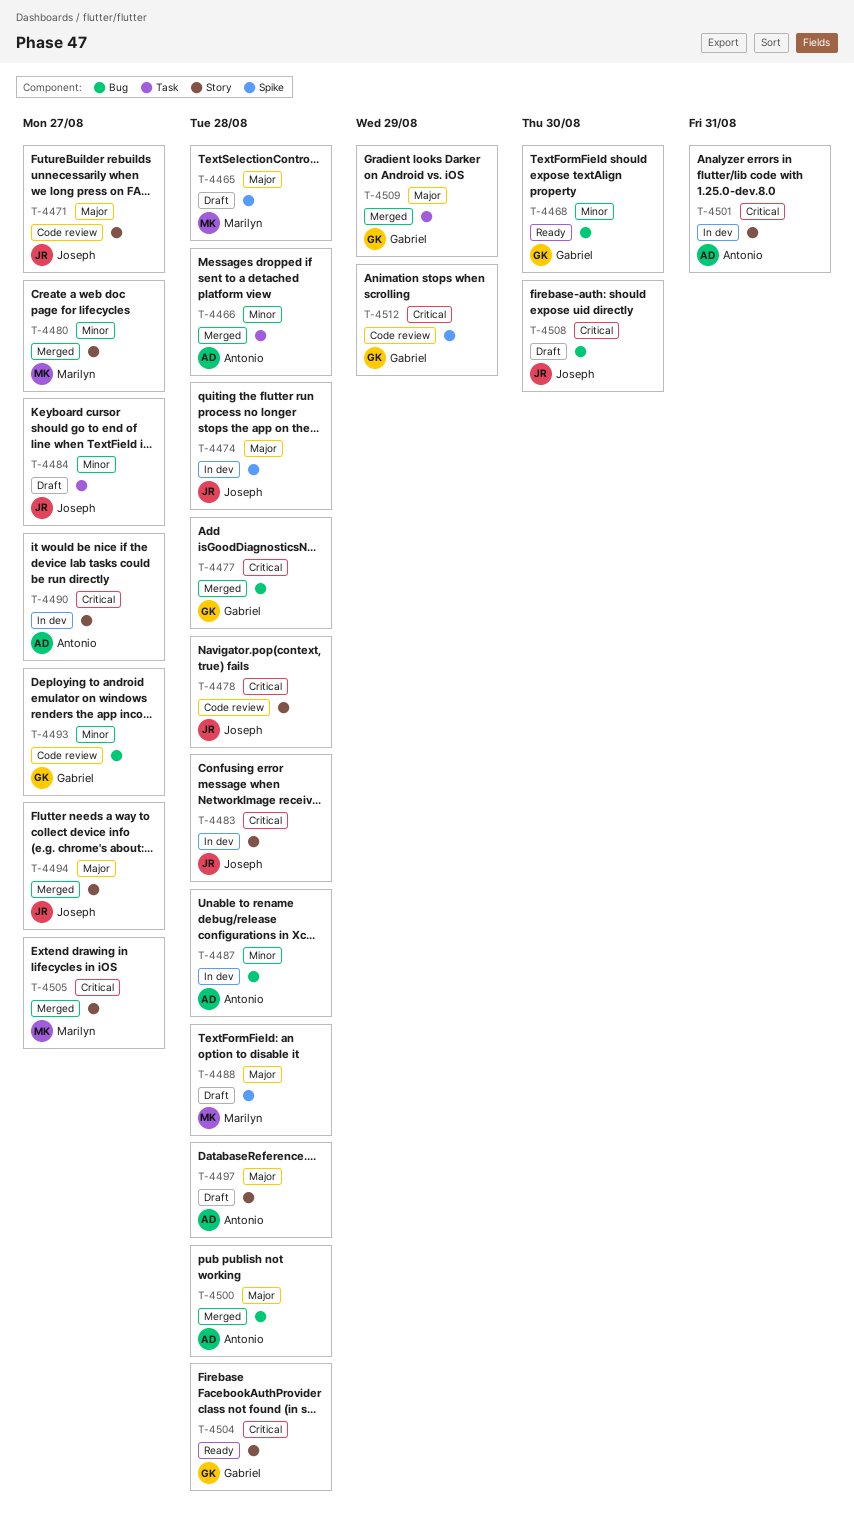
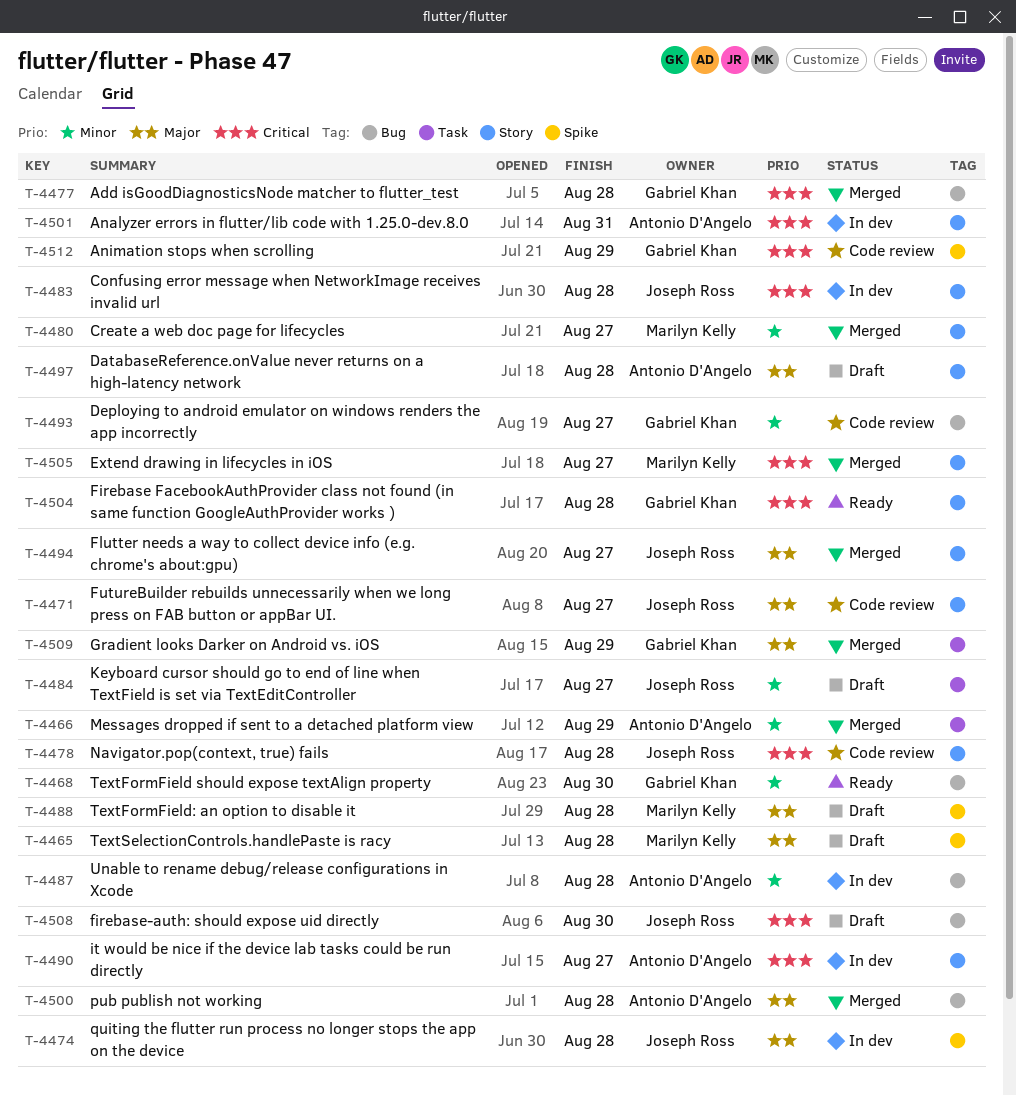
T-4466, due: Aug 28 -> Aug 29

